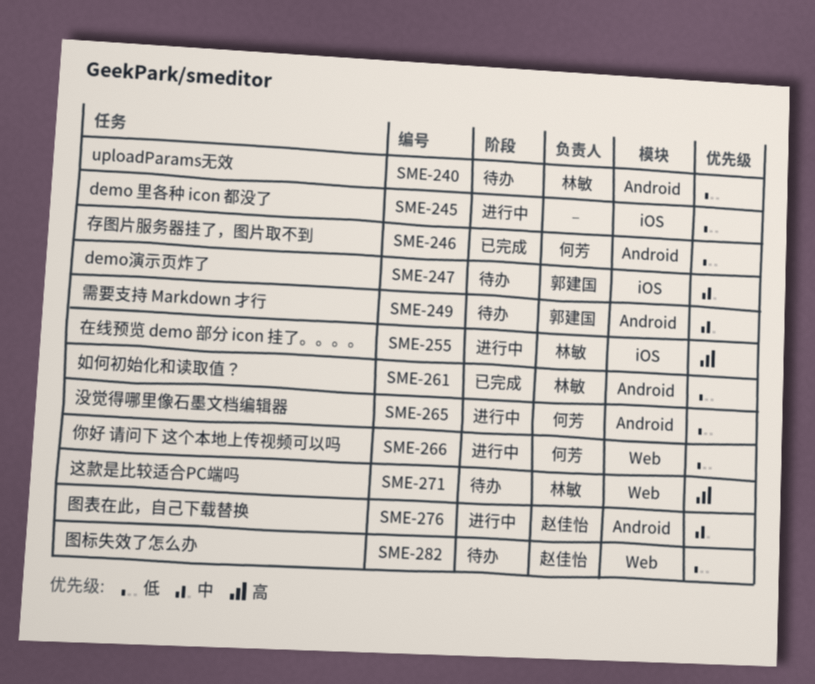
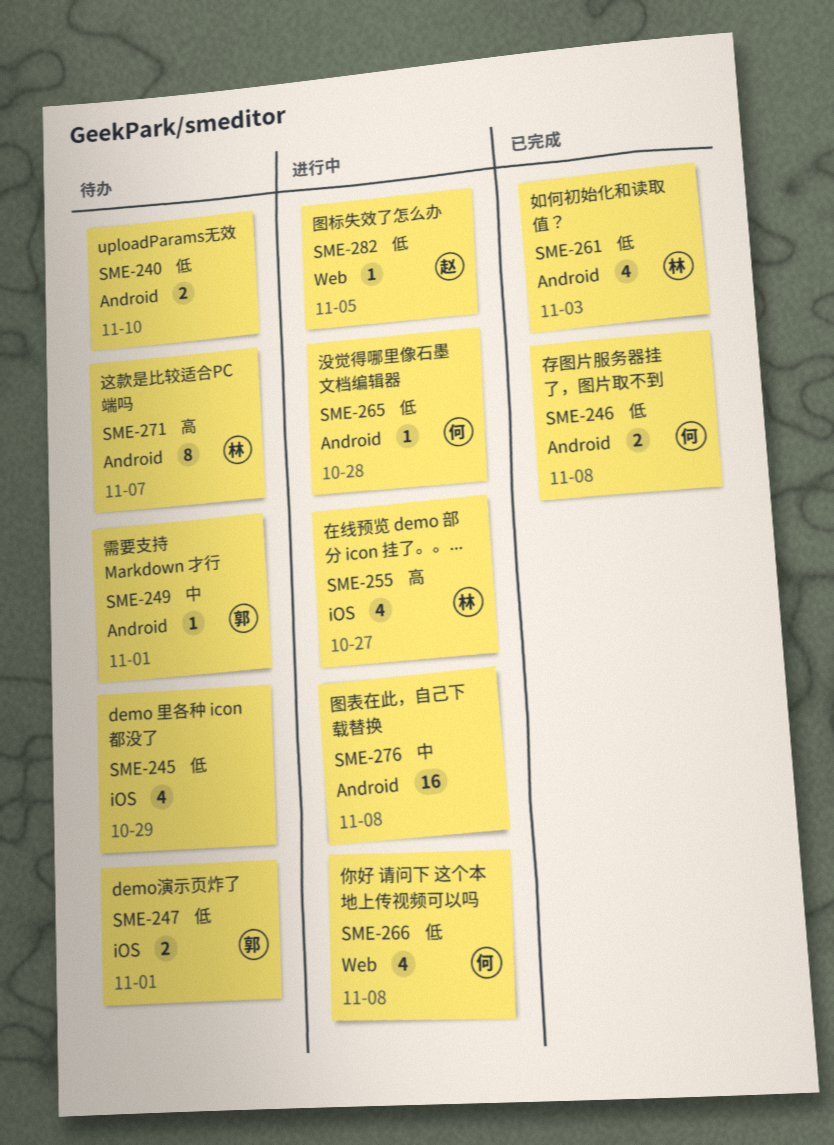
SME-240, owner: 林敏 -> none
SME-245, status: 进行中 -> 待办
SME-247, priority: 中 -> 低
SME-271, label: Web -> Android
SME-276, owner: 赵佳怡 -> none
SME-282, status: 待办 -> 进行中

